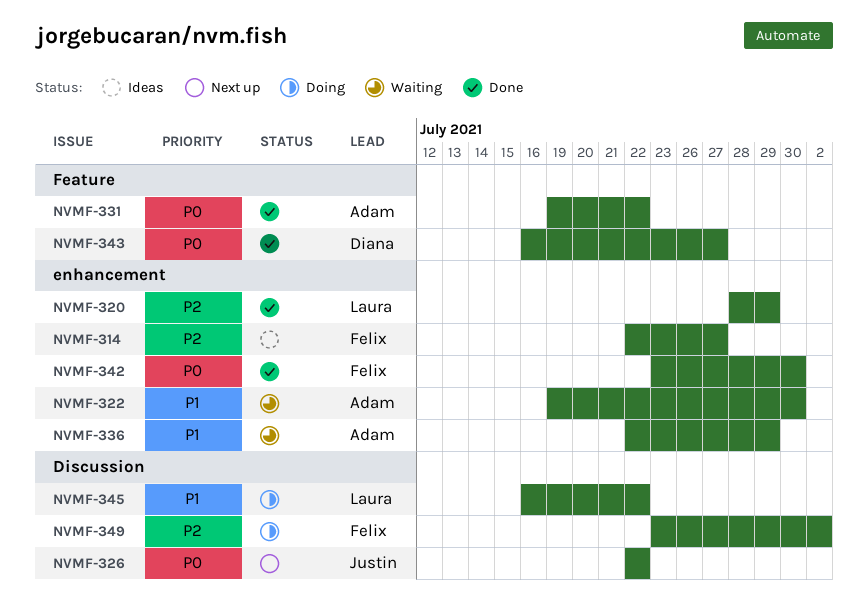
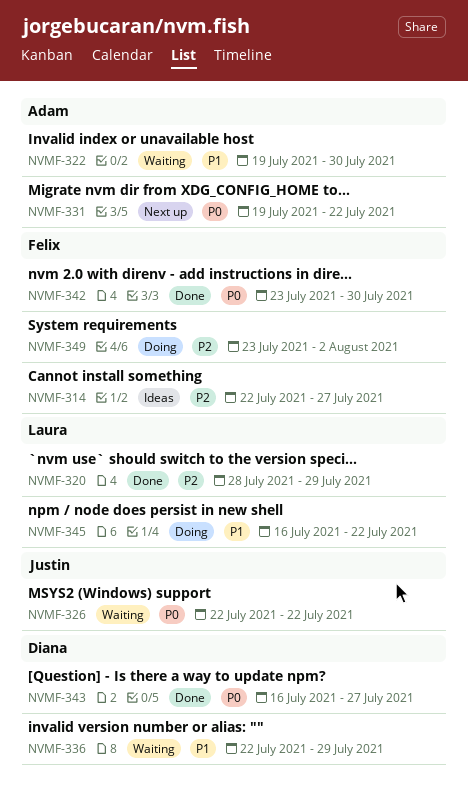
NVMF-326, status: Next up -> Waiting
NVMF-331, status: Done -> Next up
NVMF-336, owner: Adam -> Diana

